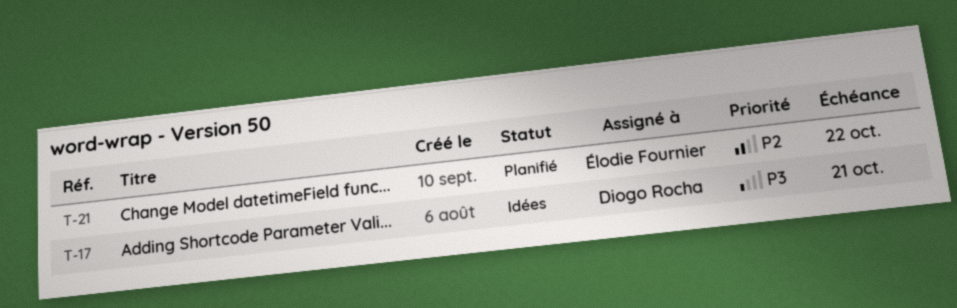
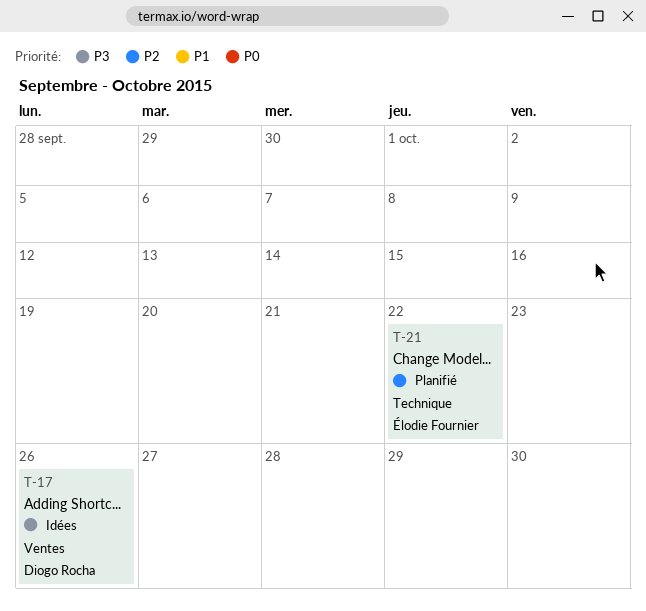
T-17, due: Oct 21 -> Oct 26

